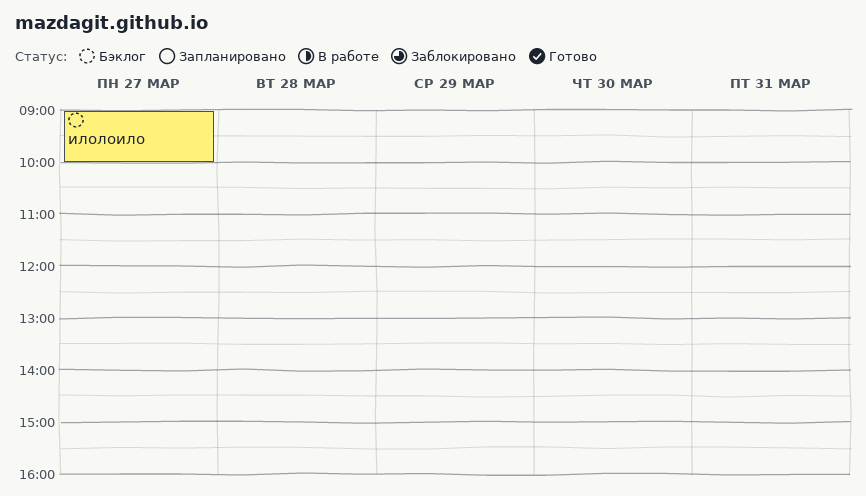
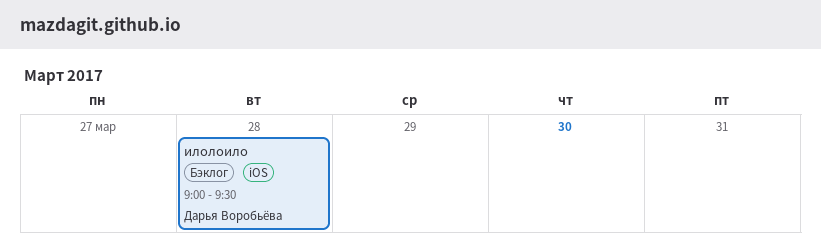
илолоило, day: Mar 27 -> Mar 28
илолоило, ends: 10:00 -> 09:30

